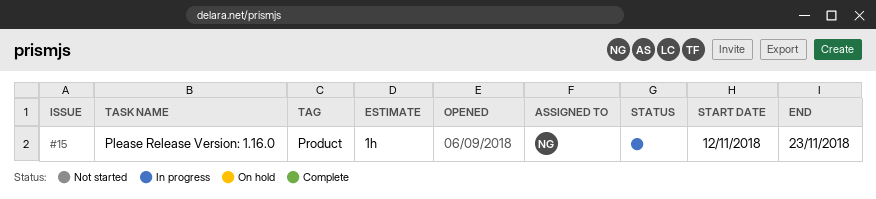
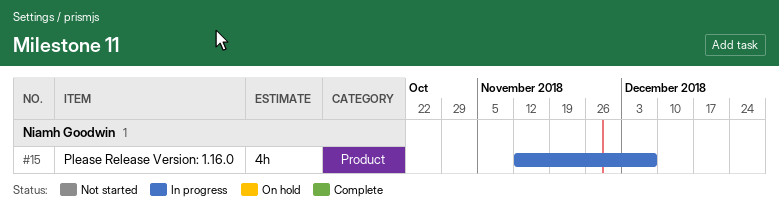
#15, estimate: 1h -> 4h
#15, due: Nov 23 -> Dec 7

